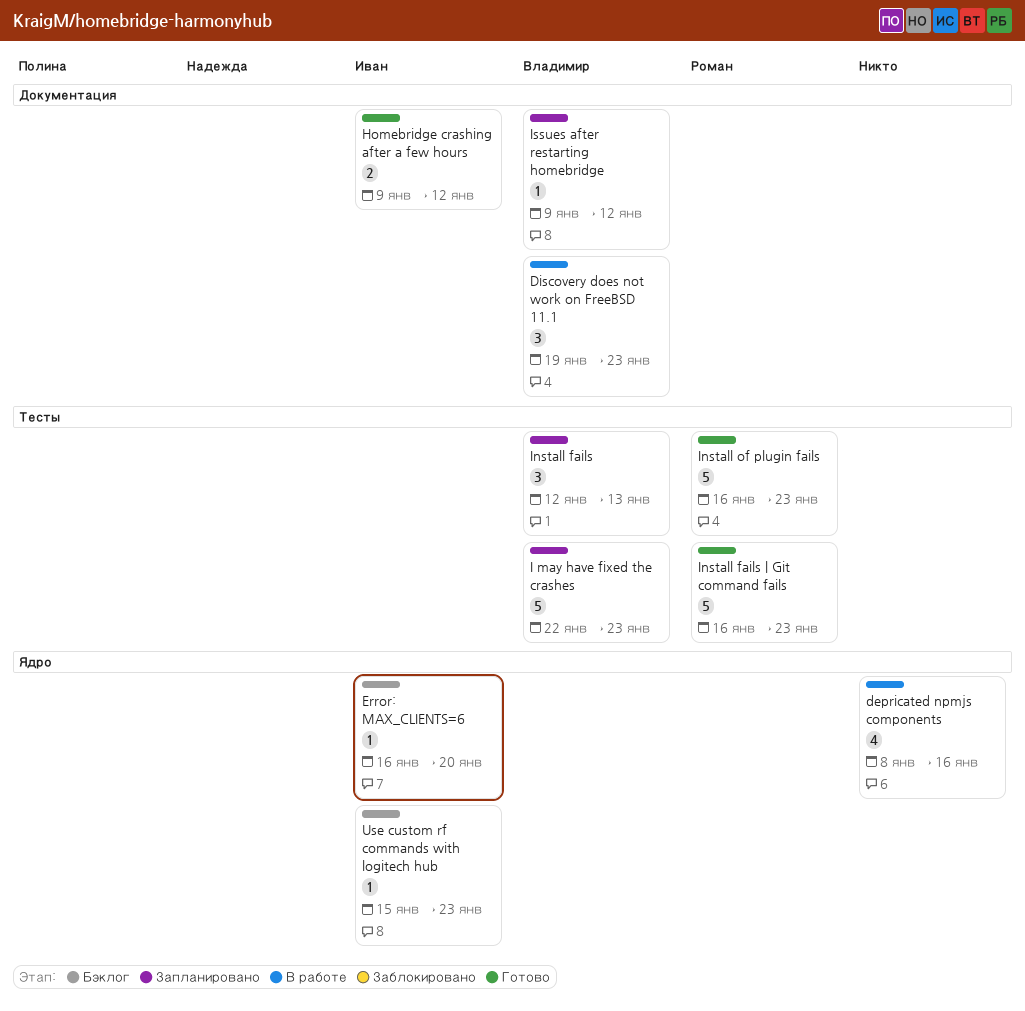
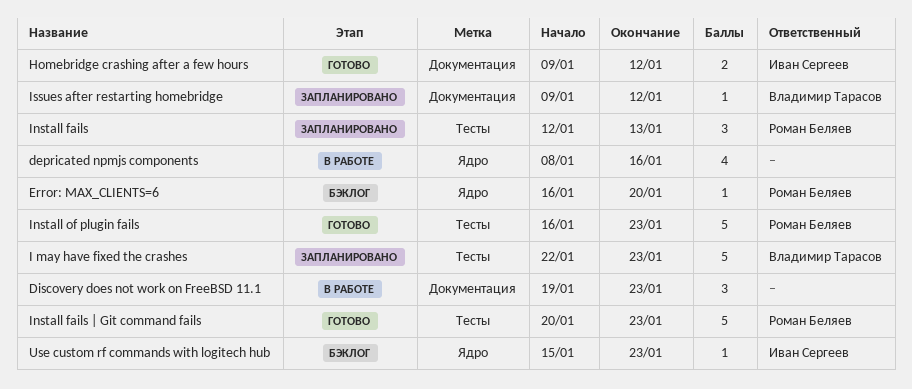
Discovery does not work on FreeBSD 11.1, owner: Владимир Тарасов -> none
Error: MAX_CLIENTS=6, owner: Иван Сергеев -> Роман Беляев
Install fails, owner: Владимир Тарасов -> Роман Беляев
Install fails | Git command fails, start: Jan 16 -> Jan 20

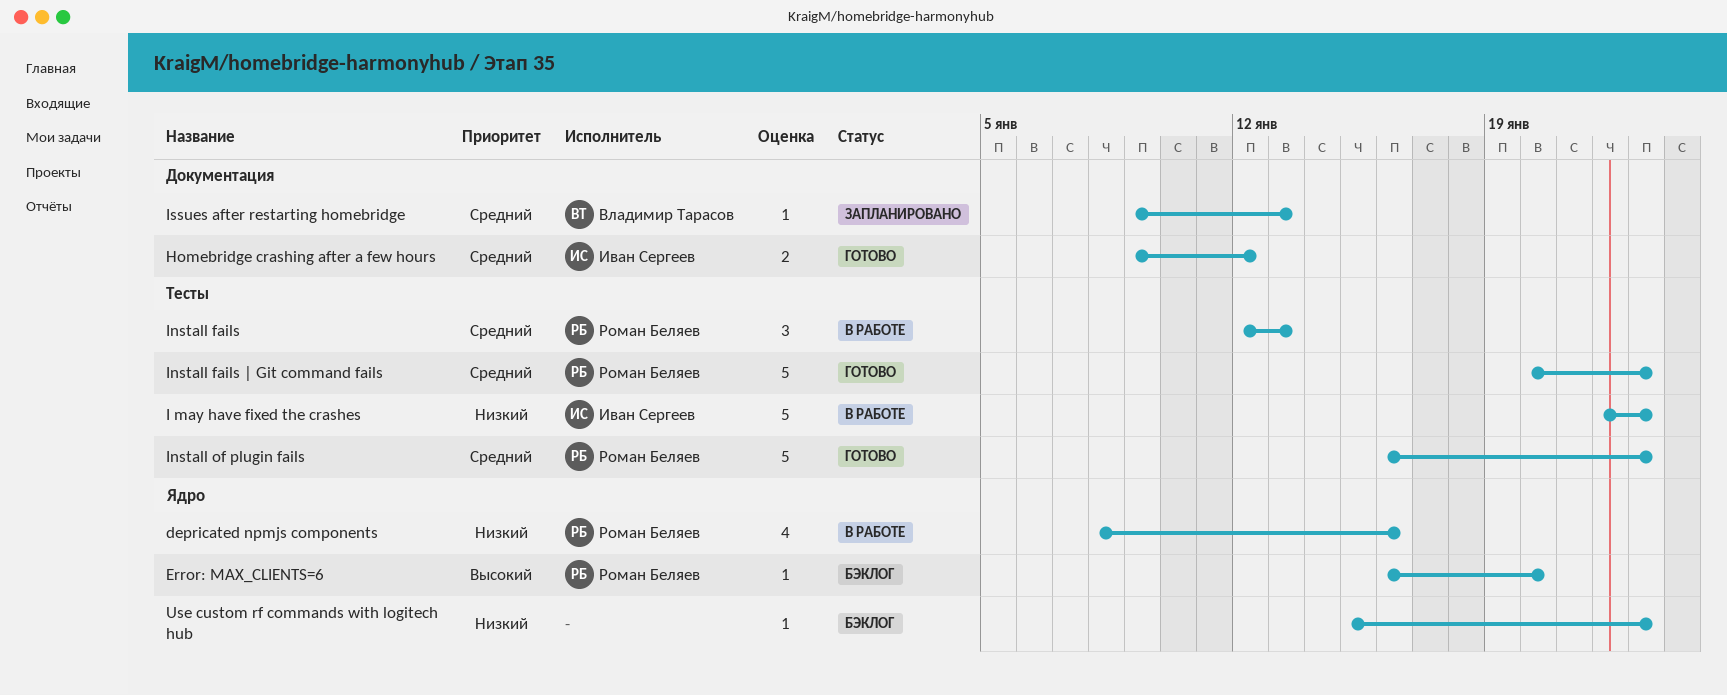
depricated npmjs components, owner: none -> Роман Беляев
Discovery does not work on FreeBSD 11.1: present -> none
I may have fixed the crashes, status: Запланировано -> В работе
I may have fixed the crashes, owner: Владимир Тарасов -> Иван Сергеев
Install fails, status: Запланировано -> В работе
Issues after restarting homebridge, due: Jan 12 -> Jan 13
Use custom rf commands with logitech hub, owner: Иван Сергеев -> none

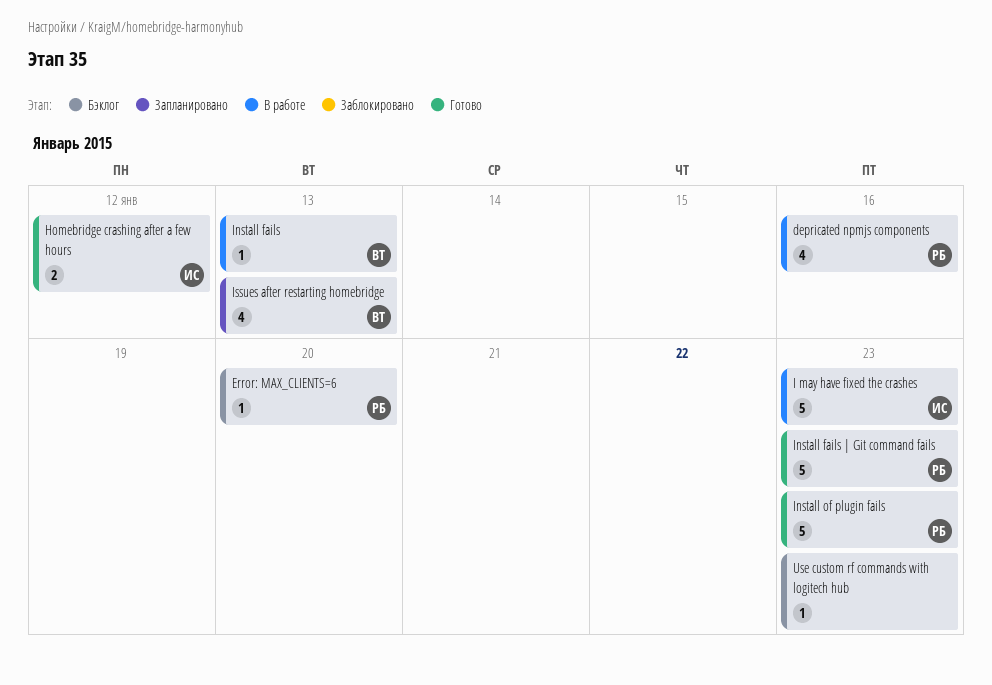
Install fails, owner: Роман Беляев -> Владимир Тарасов
Install fails, estimate: 3 -> 1
Issues after restarting homebridge, estimate: 1 -> 4

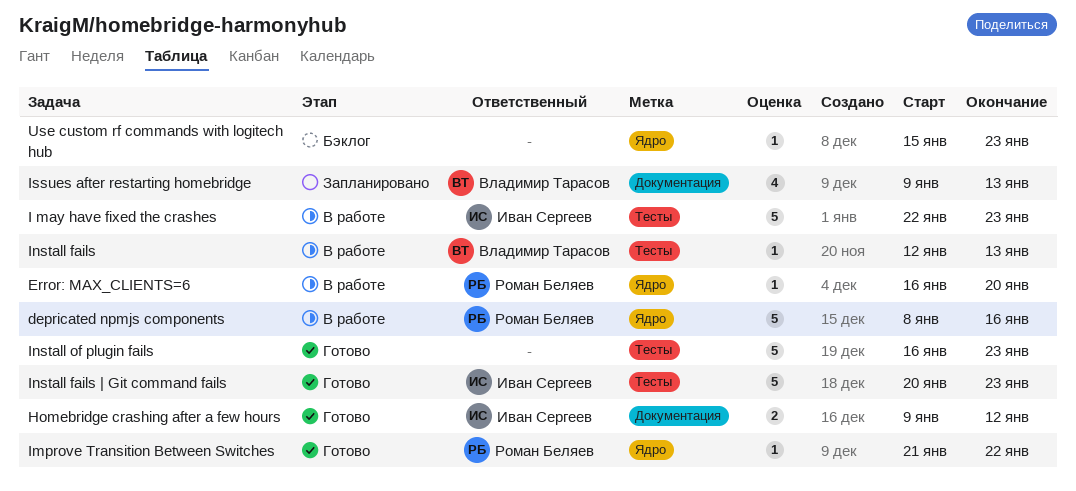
depricated npmjs components, estimate: 4 -> 5
Error: MAX_CLIENTS=6, status: Бэклог -> В работе
Improve Transition Between Switches: none -> present
Install fails | Git command fails, owner: Роман Беляев -> Иван Сергеев
Install of plugin fails, owner: Роман Беляев -> none

